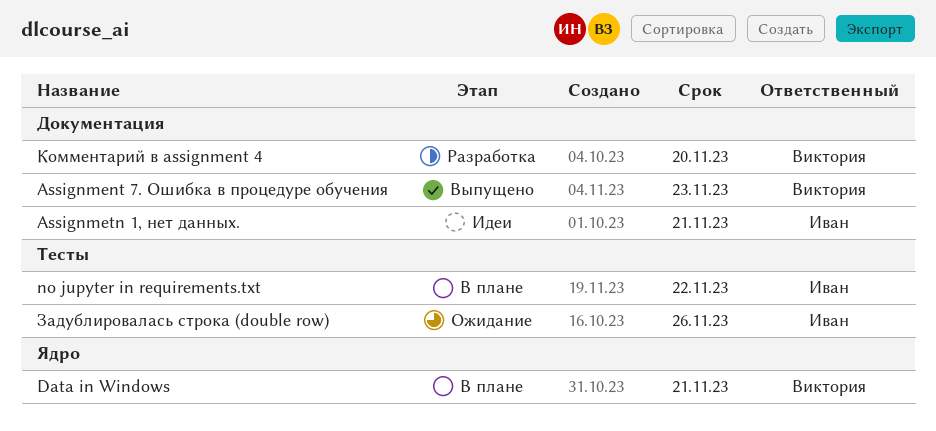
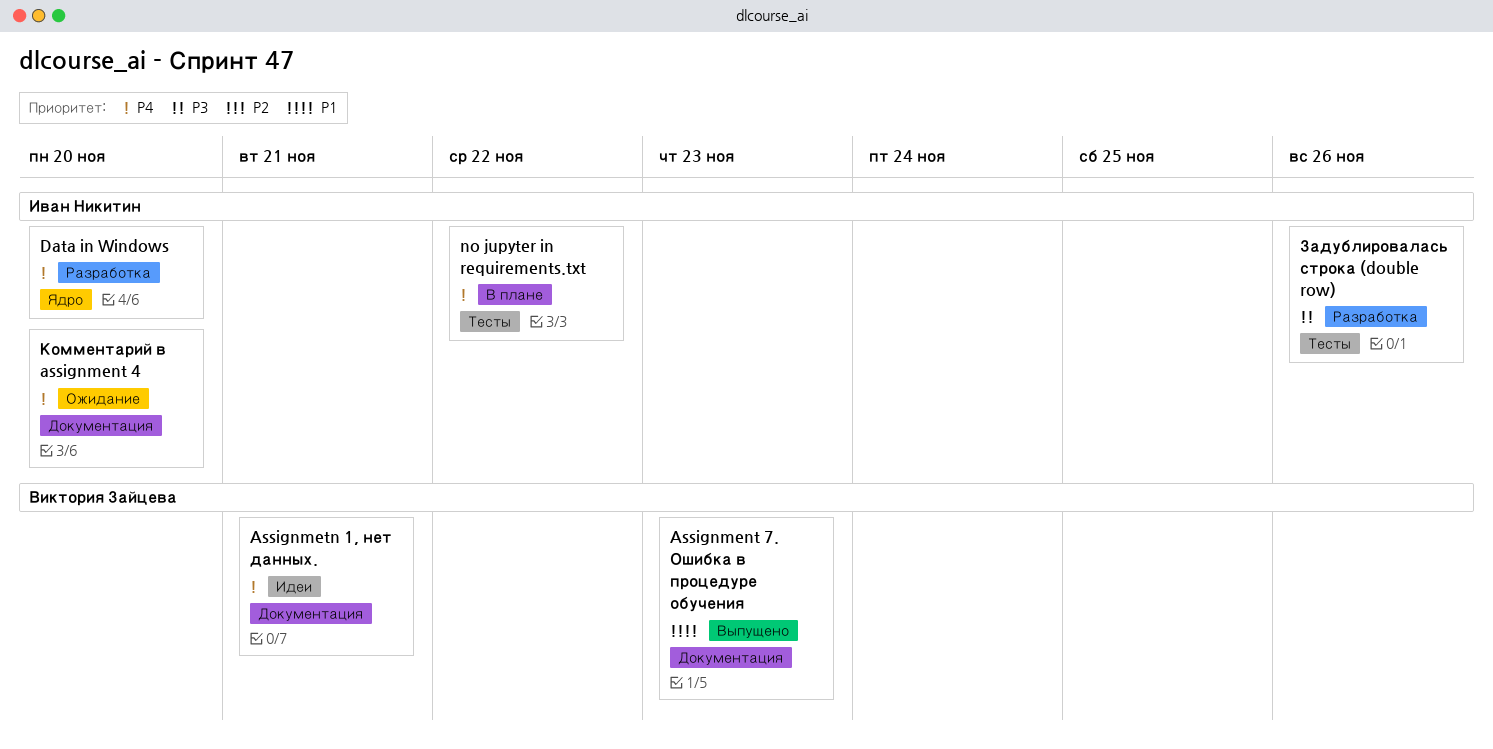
Assignmetn 1, нет данных., owner: Иван Никитин -> Виктория Зайцева
Data in Windows, status: В плане -> Разработка
Data in Windows, owner: Виктория Зайцева -> Иван Никитин
Data in Windows, due: Nov 21 -> Nov 20
Задублировалась строка (double row), status: Ожидание -> Разработка
Комментарий в assignment 4, status: Разработка -> Ожидание
Комментарий в assignment 4, owner: Виктория Зайцева -> Иван Никитин

